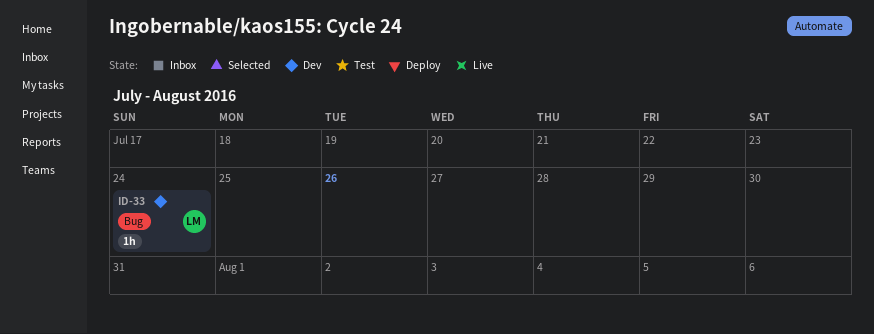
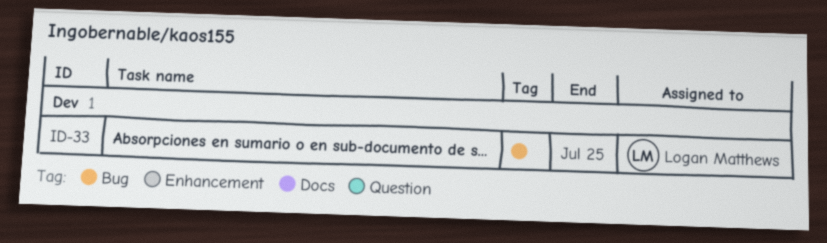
ID-33, due: Jul 24 -> Jul 25

